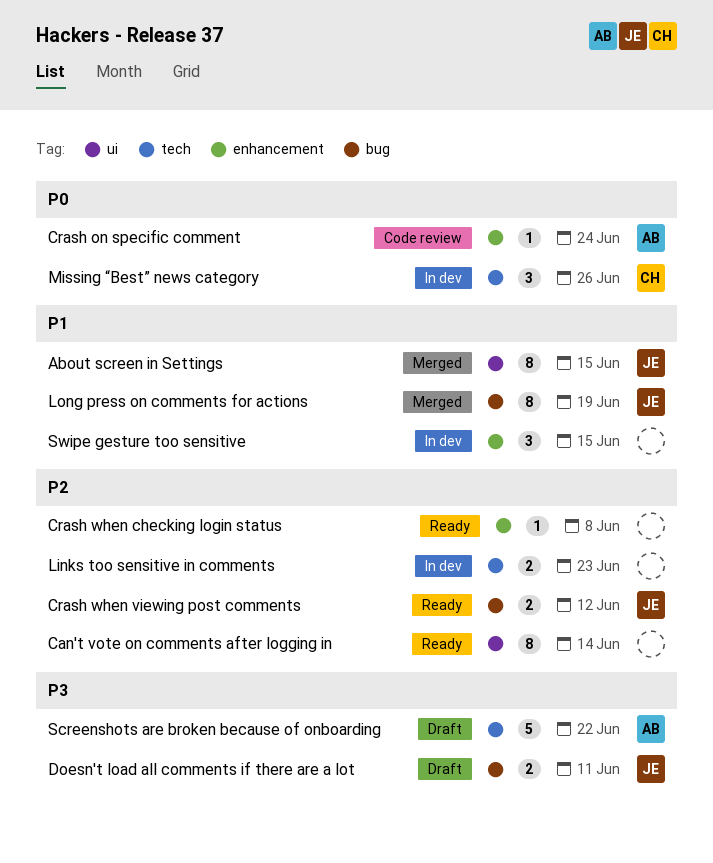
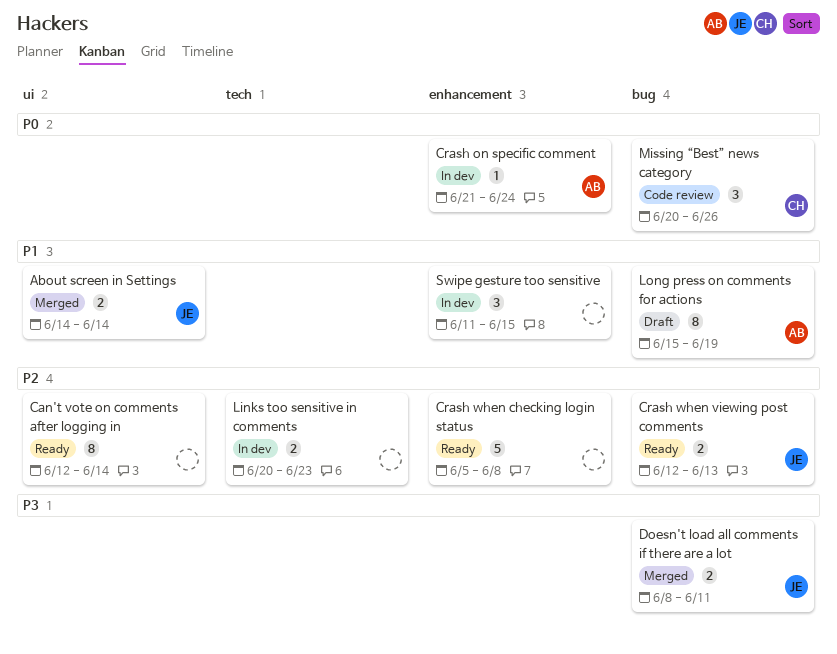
About screen in Settings, estimate: 8 -> 2
About screen in Settings, due: Jun 15 -> Jun 14
Crash on specific comment, status: Code review -> In dev
Crash when checking login status, estimate: 1 -> 5
Crash when viewing post comments, due: Jun 12 -> Jun 13
Doesn't load all comments if there are a lot, status: Draft -> Merged
Long press on comments for actions, status: Merged -> Draft
Long press on comments for actions, owner: JE -> AB
Missing “Best” news category, status: In dev -> Code review
Missing “Best” news category, label: tech -> bug
Screenshots are broken because of onboarding: present -> none

